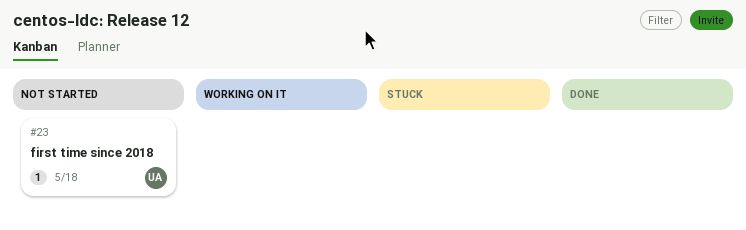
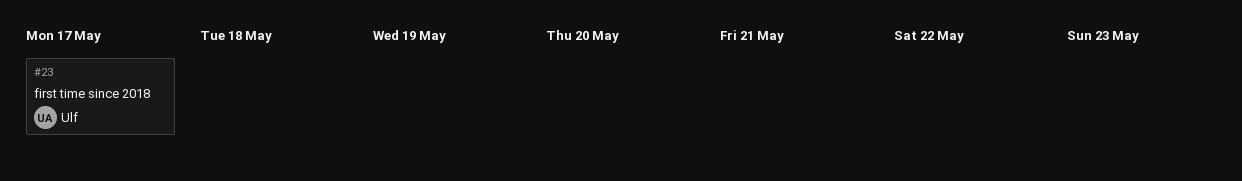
#23, due: May 18 -> May 17

